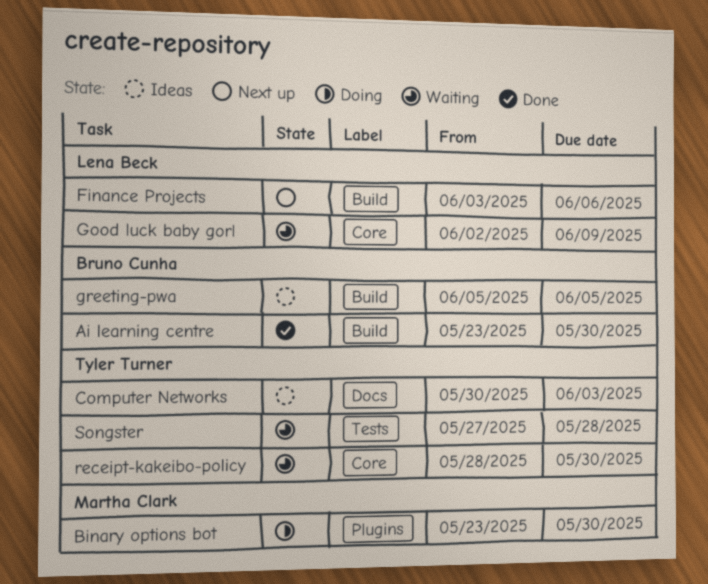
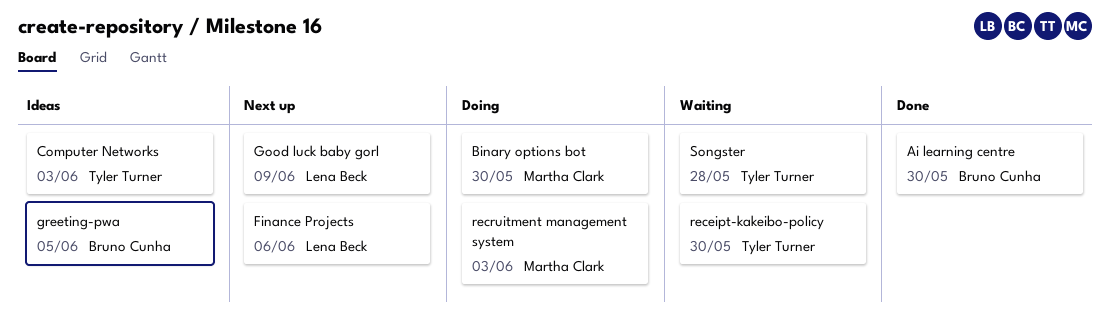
Good luck baby gorl, status: Waiting -> Next up
recruitment management system: none -> present

